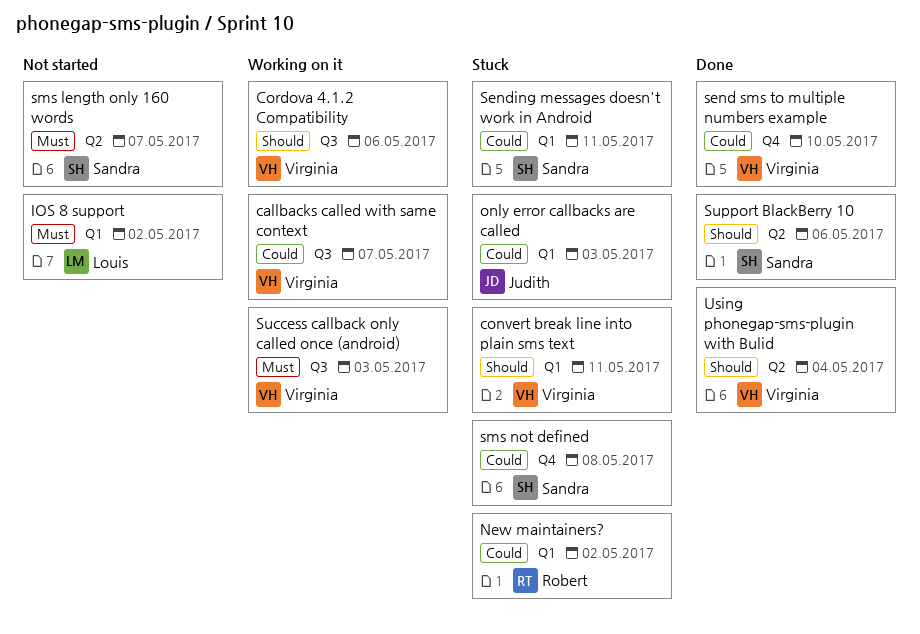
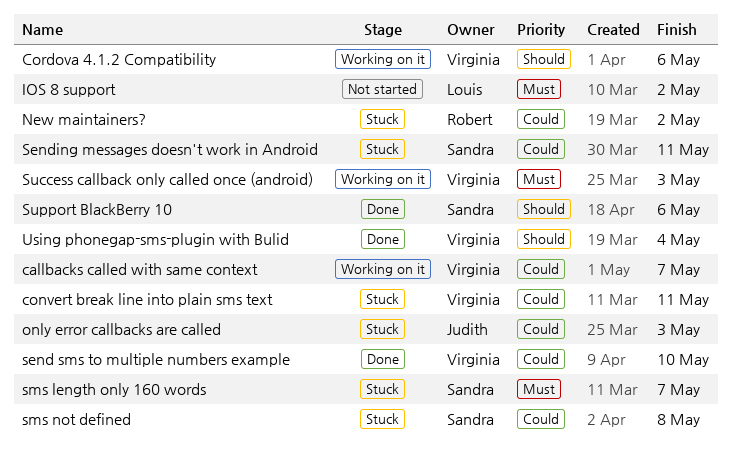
convert break line into plain sms text, priority: Should -> Could
sms length only 160 words, status: Not started -> Stuck

